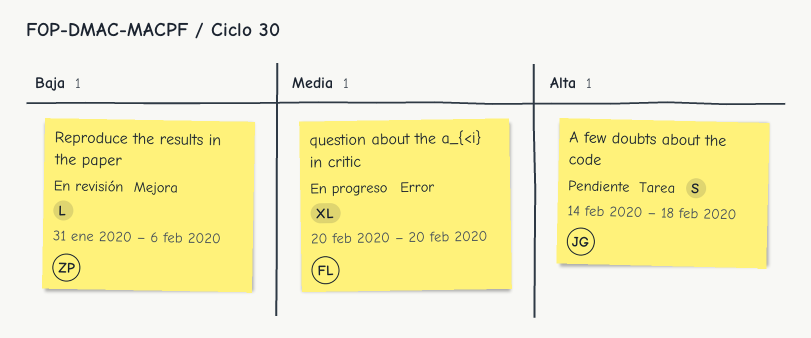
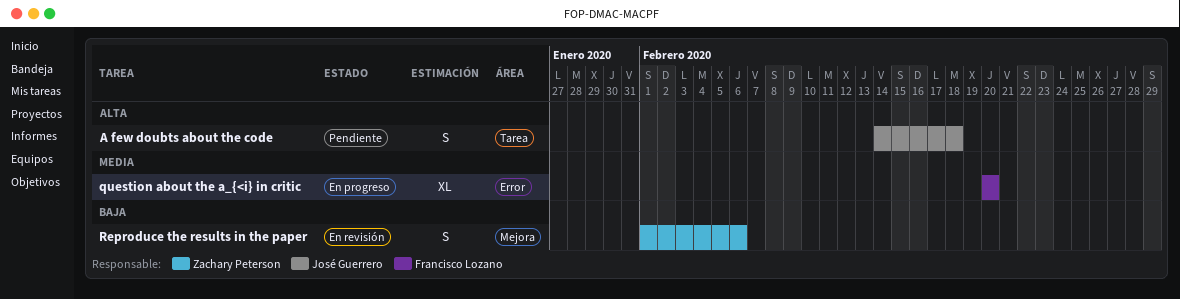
Reproduce the results in the paper, estimate: L -> S
Reproduce the results in the paper, start: Jan 31 -> Feb 1

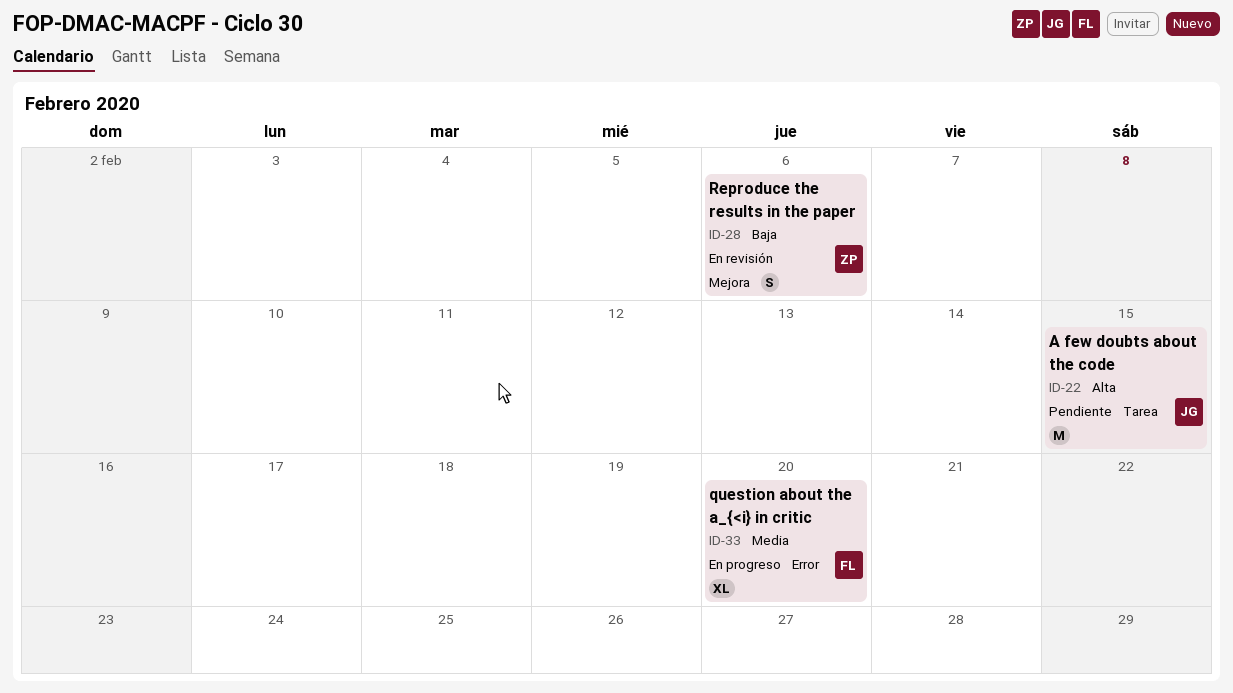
A few doubts about the code, estimate: S -> M
A few doubts about the code, due: Feb 18 -> Feb 15

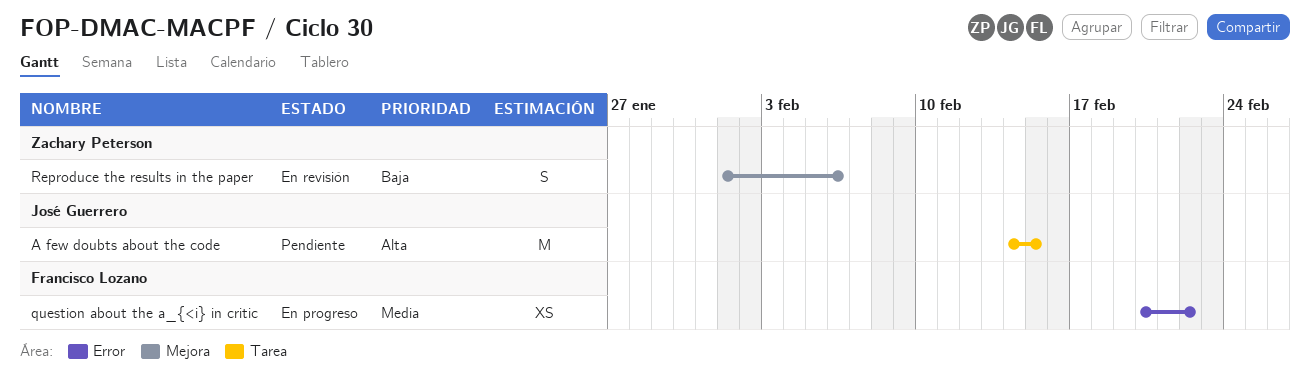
question about the a_{<i} in critic, estimate: XL -> XS
question about the a_{<i} in critic, due: Feb 20 -> Feb 22

